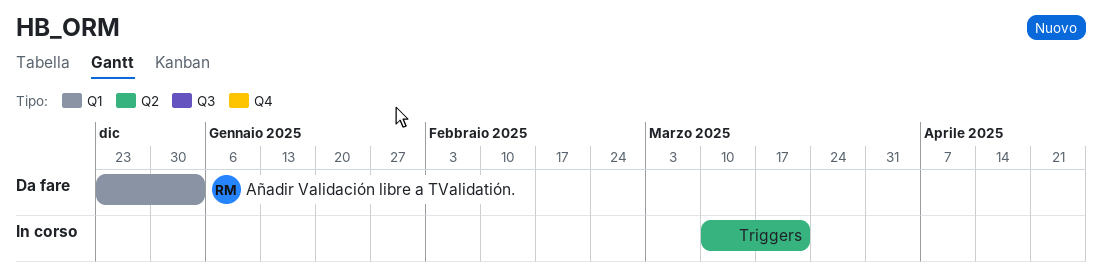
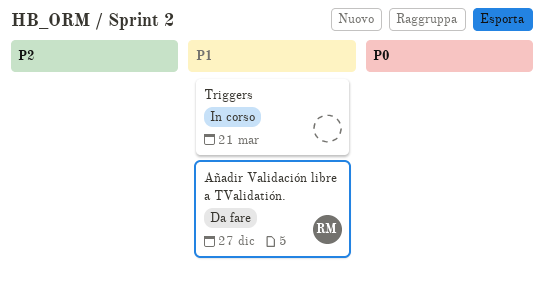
Añadir Validación libre a TValidatión., due: Jan 3 -> Dec 27

